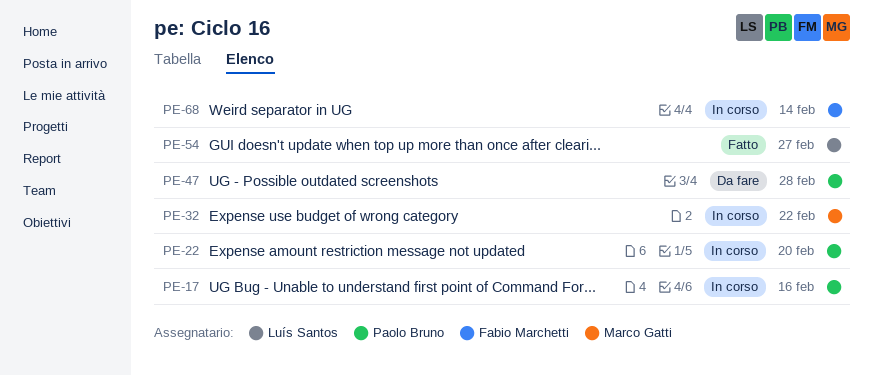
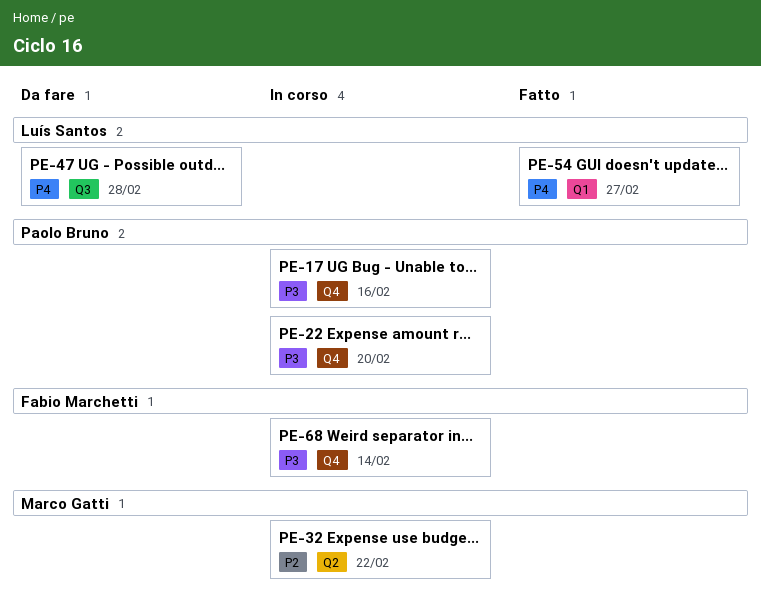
PE-47, owner: Paolo Bruno -> Luís Santos

